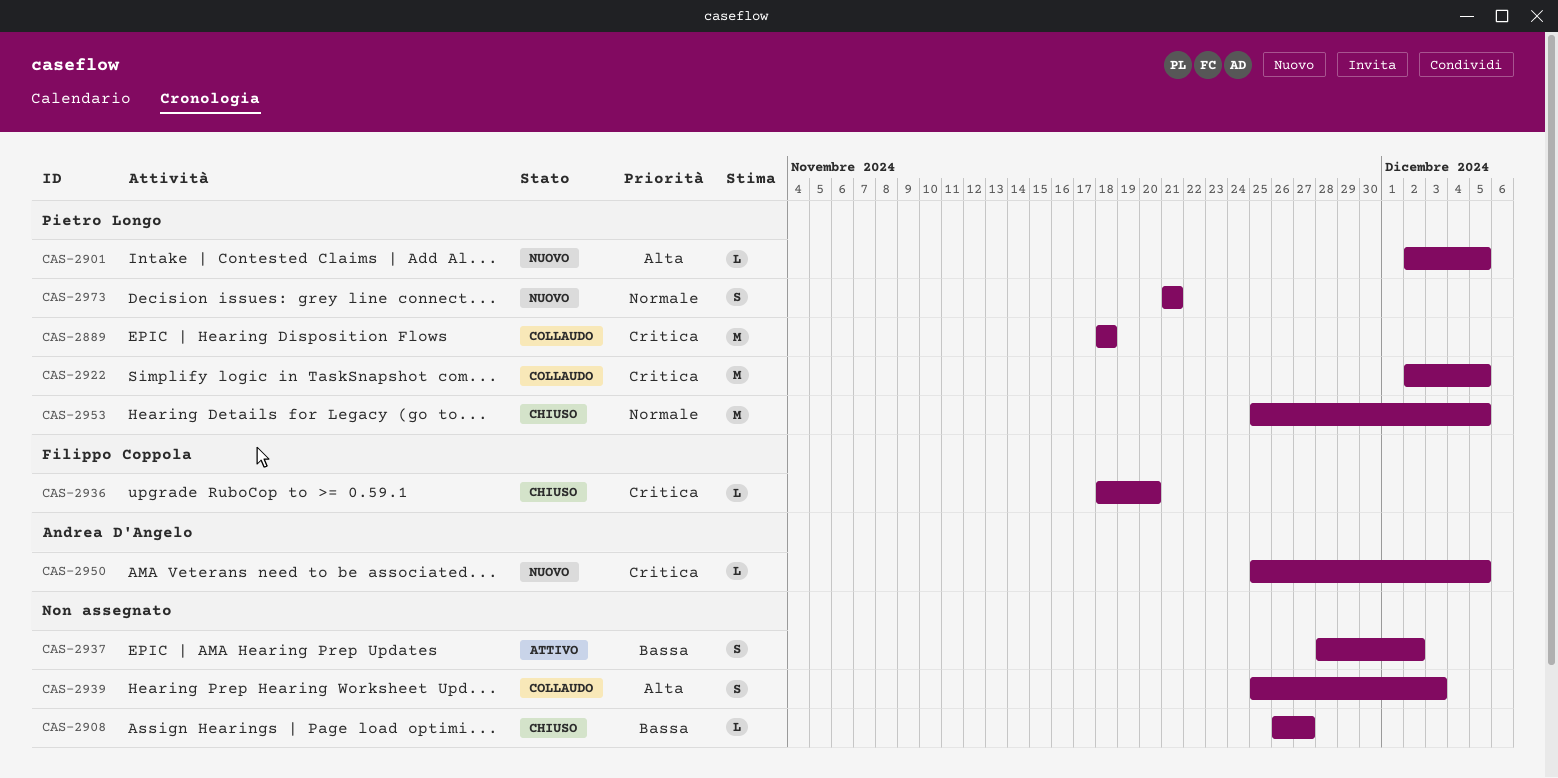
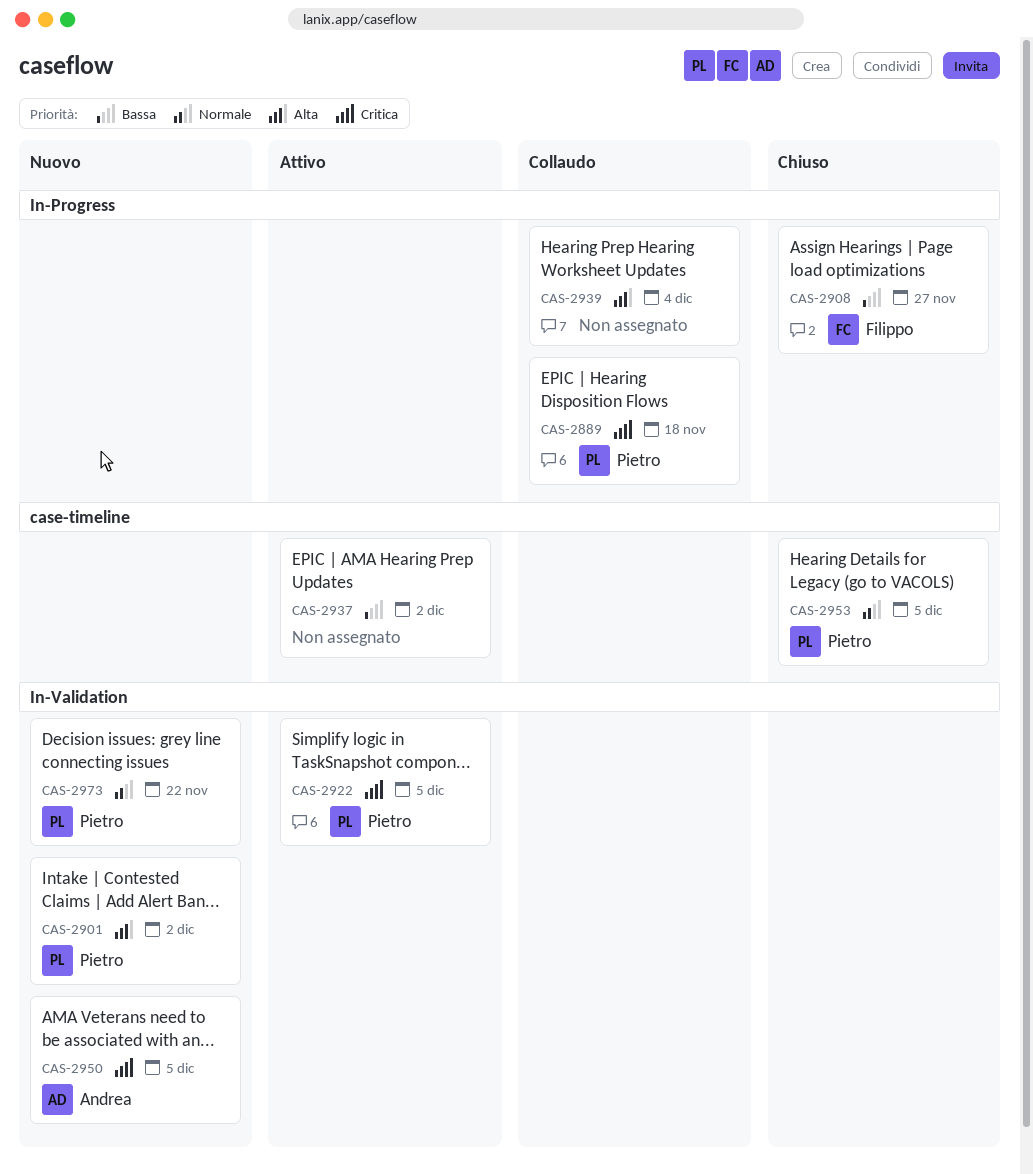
CAS-2901, due: Dec 5 -> Dec 2
CAS-2908, owner: none -> Filippo Coppola
CAS-2922, status: Collaudo -> Attivo
CAS-2936: present -> none
CAS-2939, due: Dec 3 -> Dec 4
CAS-2973, due: Nov 21 -> Nov 22

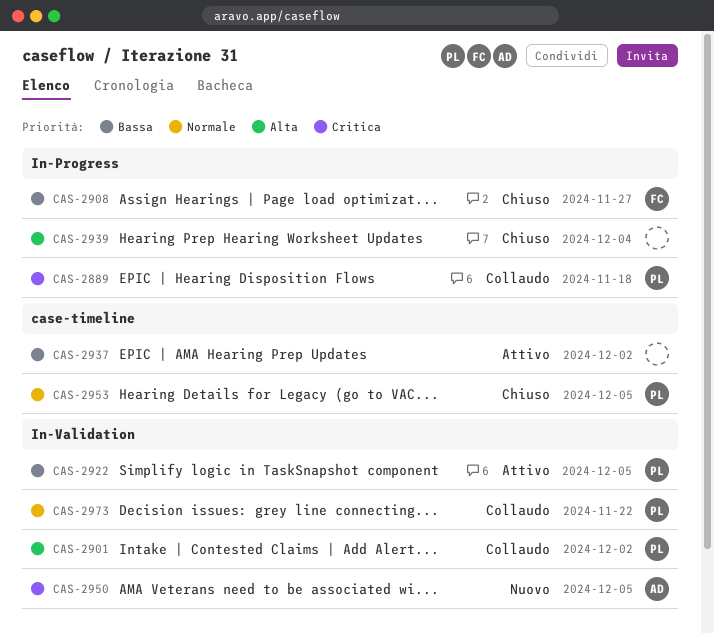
CAS-2901, status: Nuovo -> Collaudo
CAS-2922, priority: Critica -> Bassa
CAS-2939, status: Collaudo -> Chiuso
CAS-2973, status: Nuovo -> Collaudo

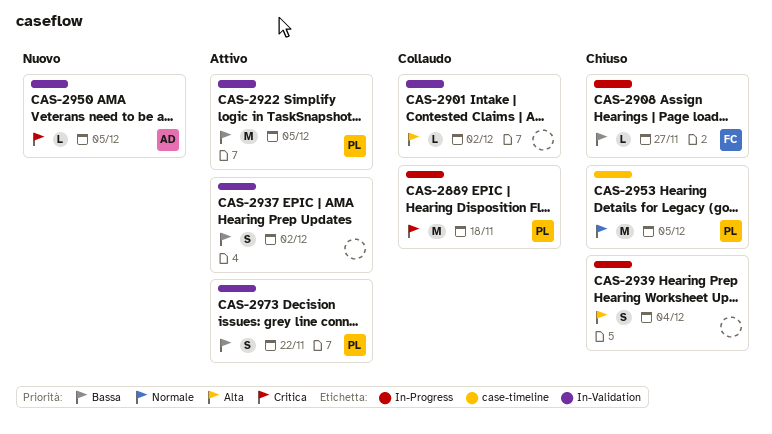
CAS-2901, owner: PL -> none
CAS-2937, label: case-timeline -> In-Validation
CAS-2973, status: Collaudo -> Attivo
CAS-2973, priority: Normale -> Bassa

